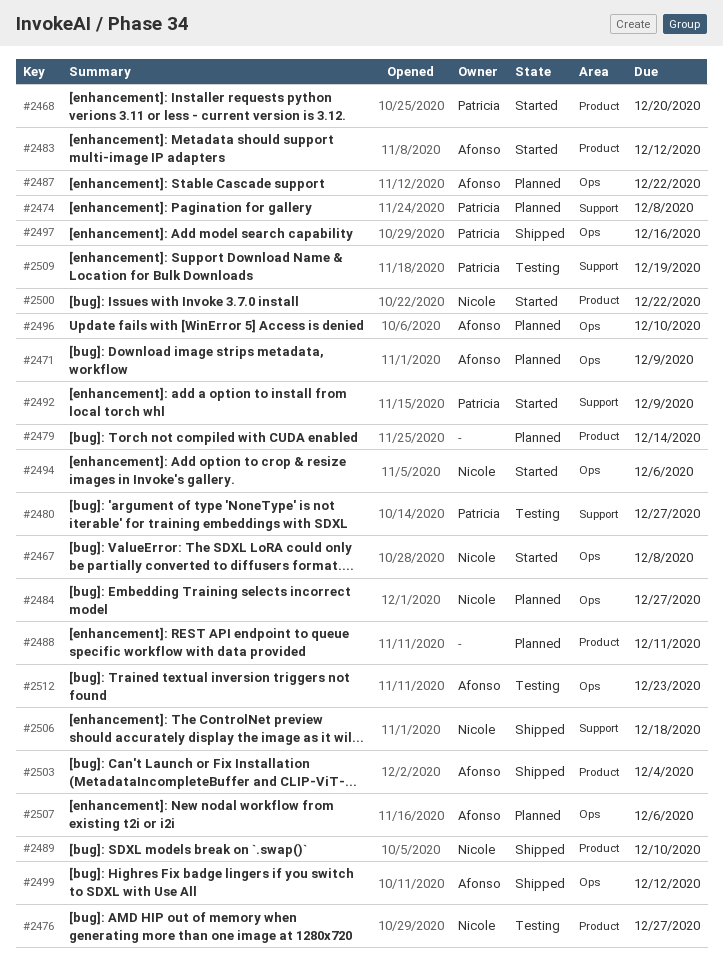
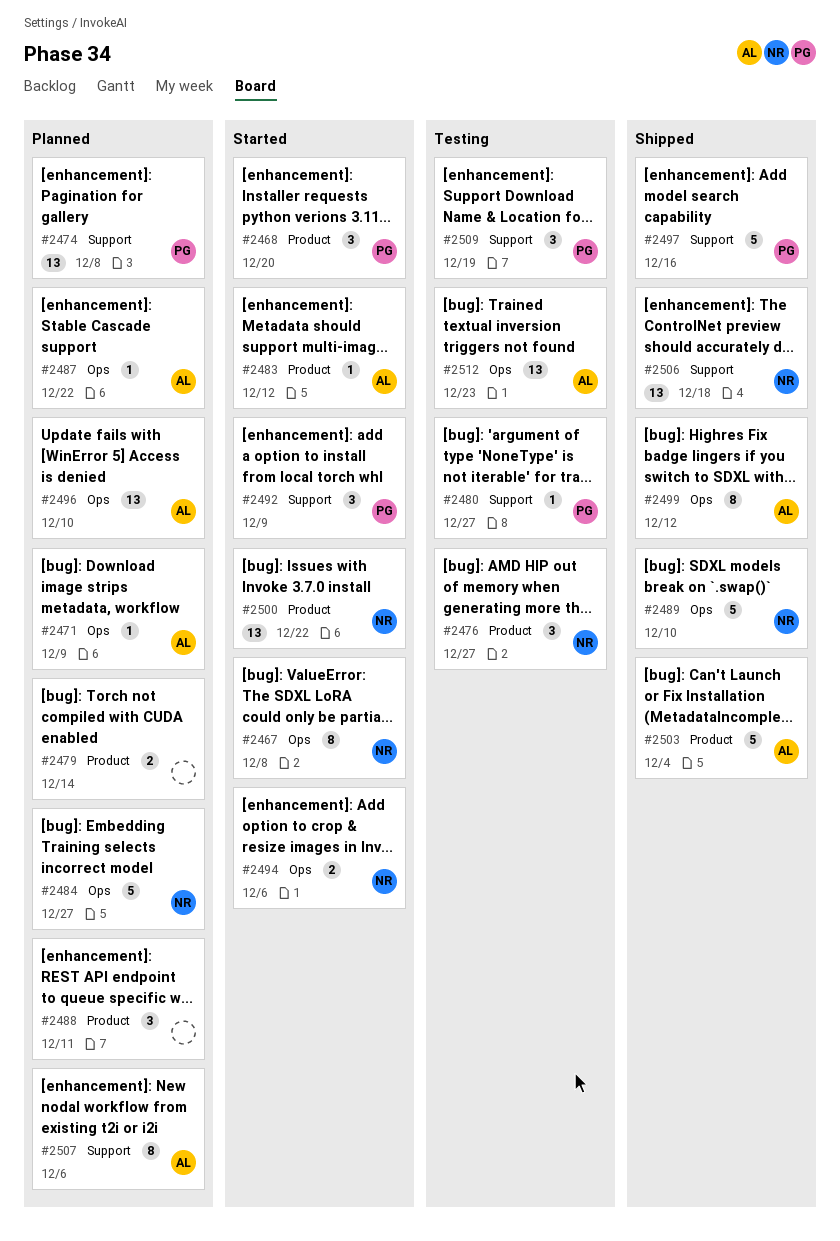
#2489, label: Product -> Ops
#2497, label: Ops -> Support
#2507, label: Ops -> Support

